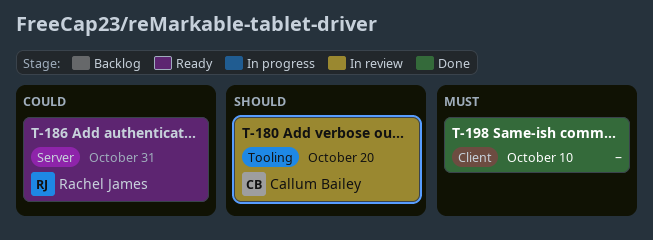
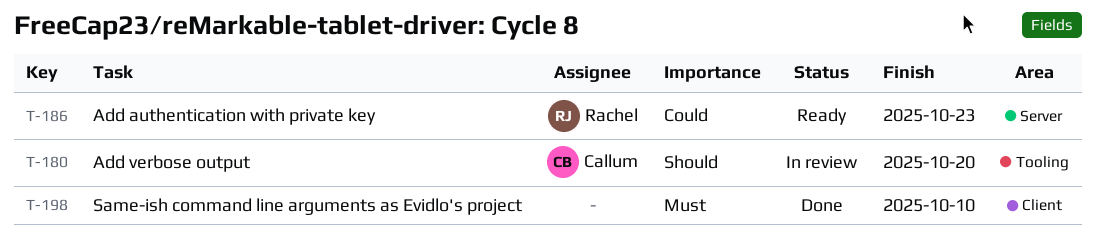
T-186, due: Oct 31 -> Oct 23

